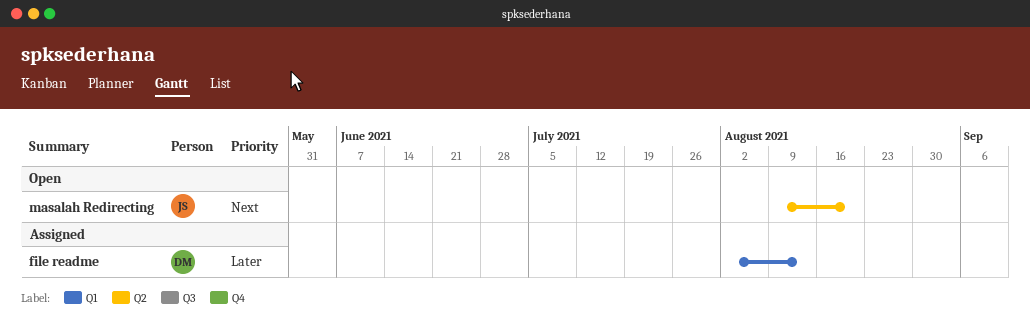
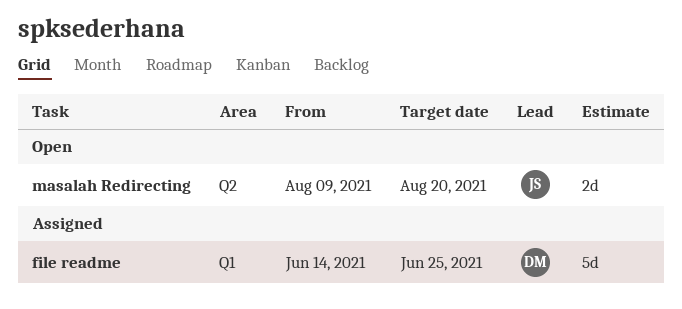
file readme, start: Aug 2 -> Jun 14
file readme, due: Aug 13 -> Jun 25

